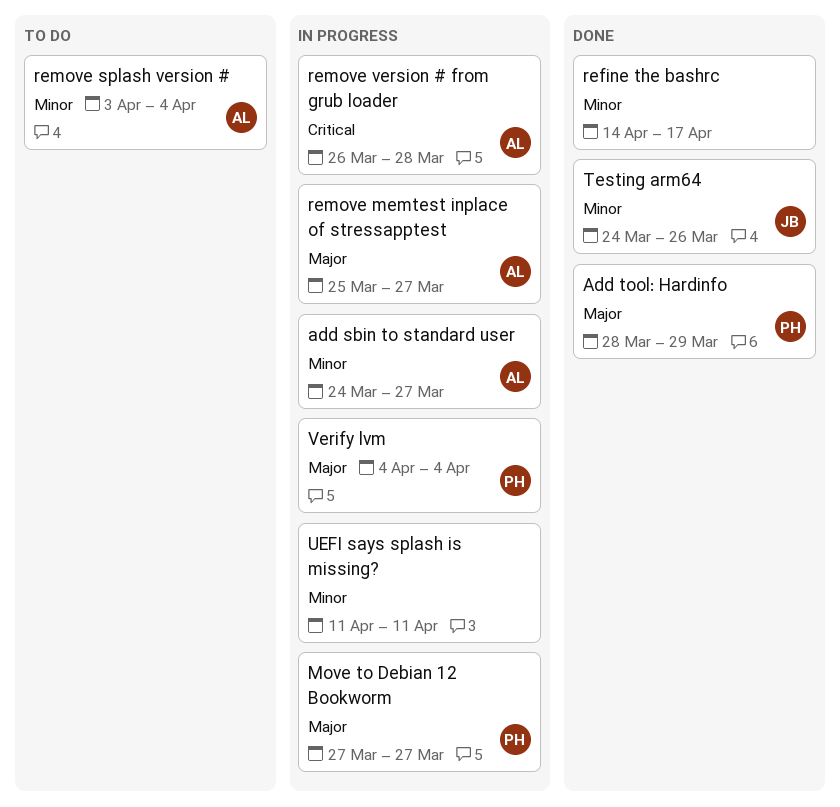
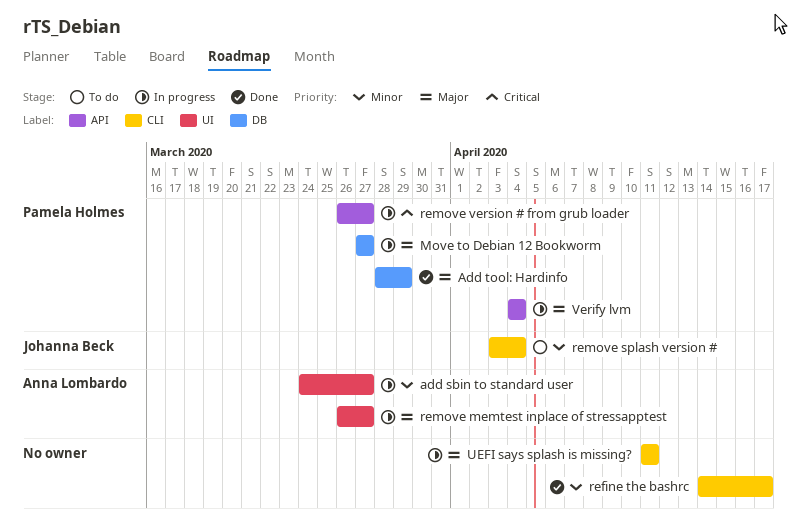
remove memtest inplace of stressapptest, start: Mar 25 -> Mar 26
remove splash version #, owner: Anna Lombardo -> Johanna Beck
remove version # from grub loader, owner: Anna Lombardo -> Pamela Holmes
remove version # from grub loader, due: Mar 28 -> Mar 27
Testing arm64: present -> none
UEFI says splash is missing?, priority: Minor -> Major

